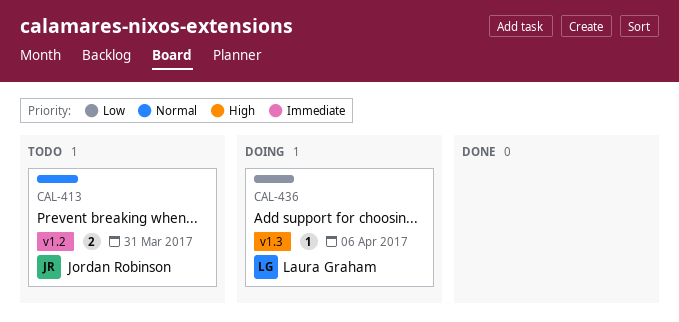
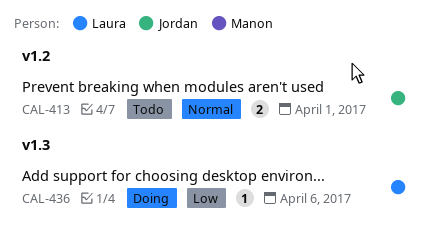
CAL-413, due: Mar 31 -> Apr 1

